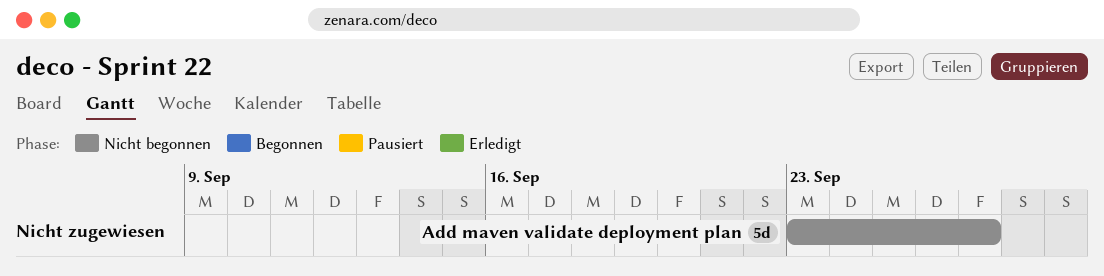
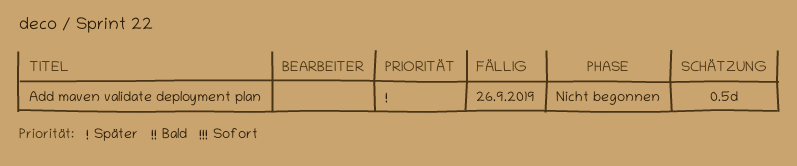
Add maven validate deployment plan, estimate: 5d -> 0.5d
Add maven validate deployment plan, due: Sep 27 -> Sep 26

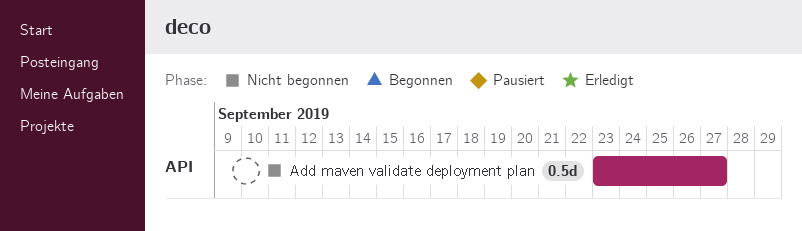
Add maven validate deployment plan, due: Sep 26 -> Sep 27

